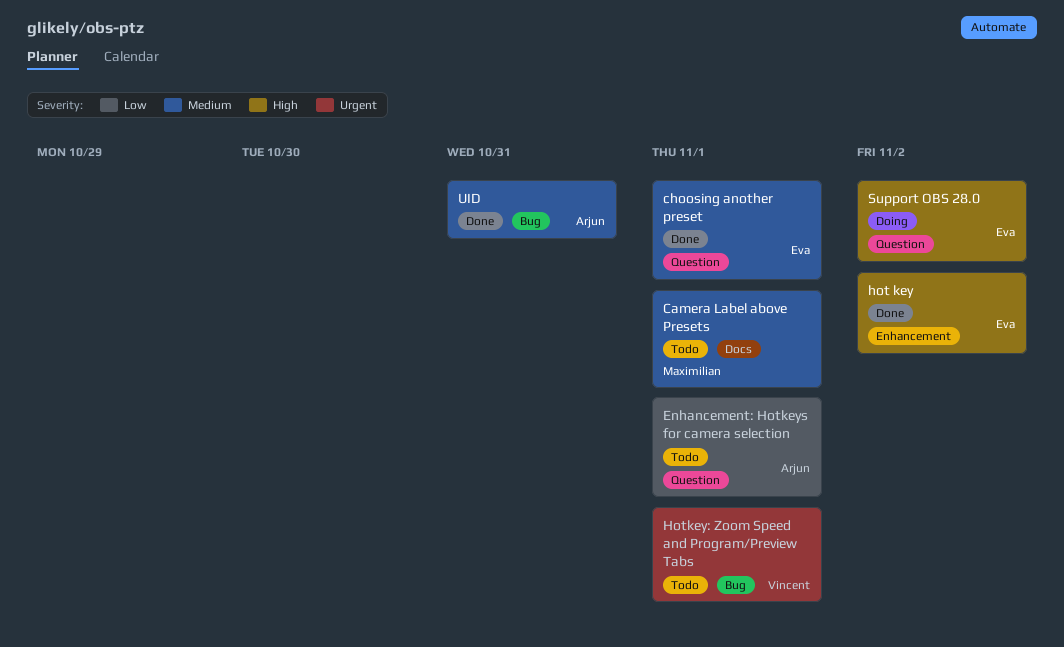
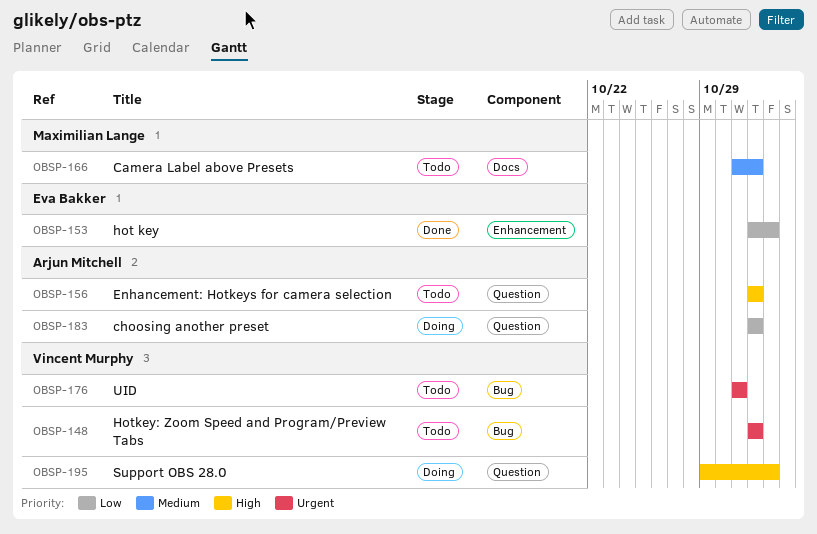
choosing another preset, status: Done -> Doing
choosing another preset, owner: Eva Bakker -> Arjun Mitchell
choosing another preset, priority: Medium -> Low
Enhancement: Hotkeys for camera selection, priority: Low -> High
hot key, priority: High -> Low
Support OBS 28.0, owner: Eva Bakker -> Vincent Murphy
UID, status: Done -> Todo
UID, owner: Arjun Mitchell -> Vincent Murphy
UID, priority: Medium -> Urgent

